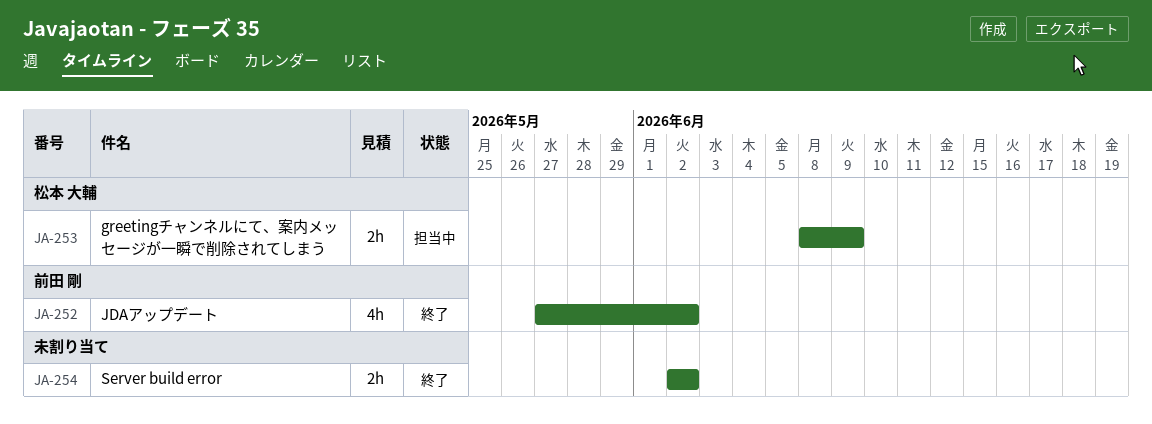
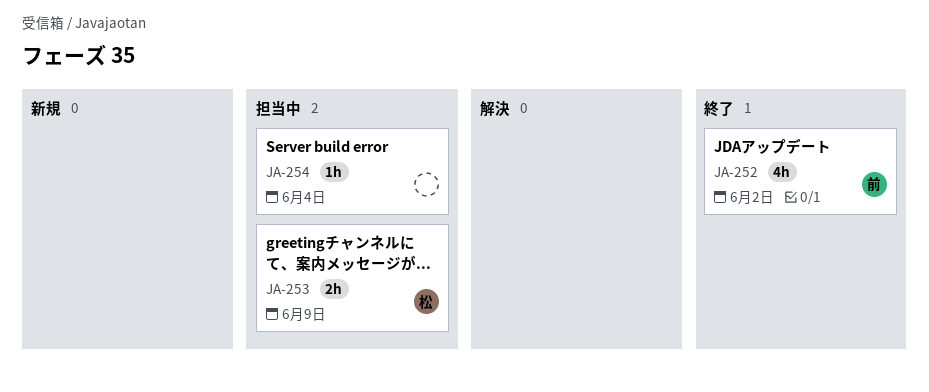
JA-254, status: 終了 -> 担当中
JA-254, estimate: 2h -> 1h
JA-254, due: Jun 2 -> Jun 4

